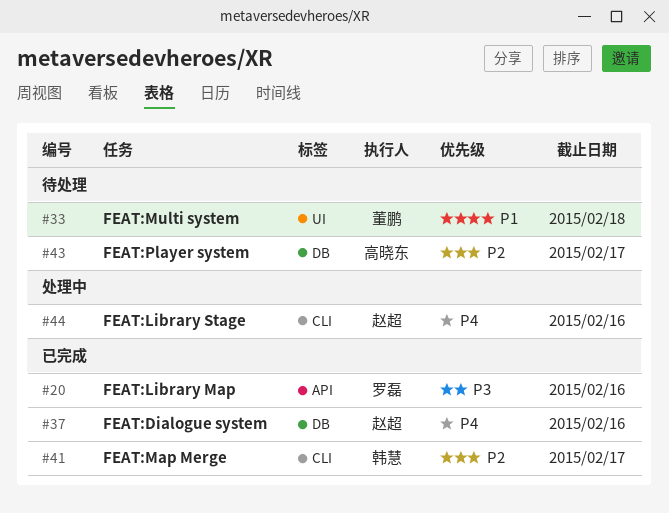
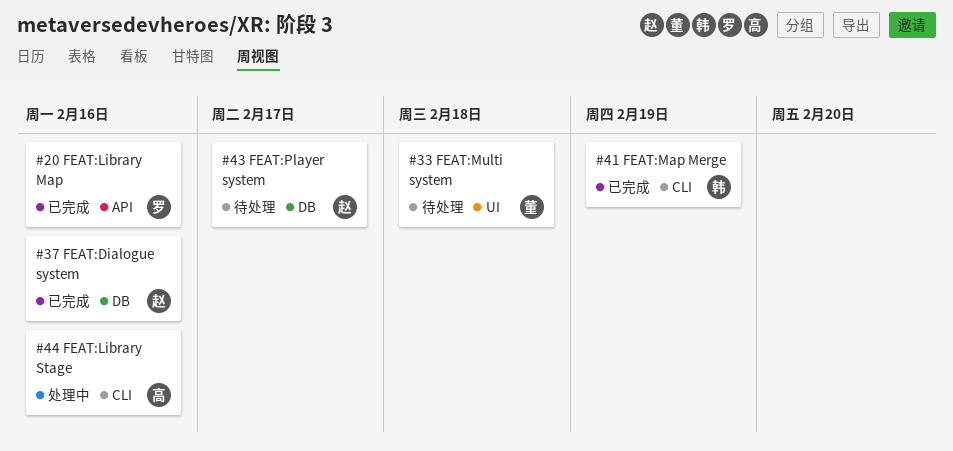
#41, due: Feb 17 -> Feb 19
#43, owner: 高晓东 -> 赵超
#44, owner: 赵超 -> 高晓东

